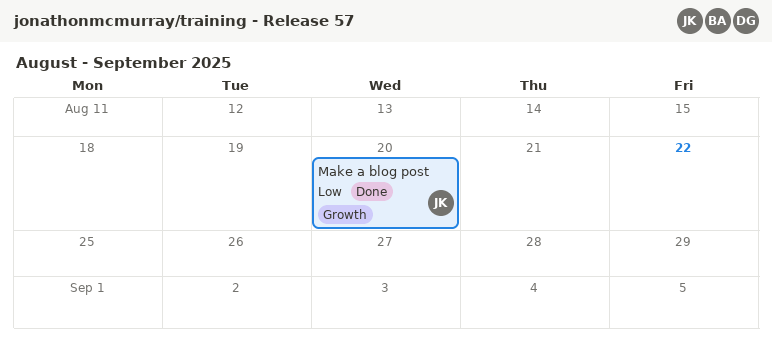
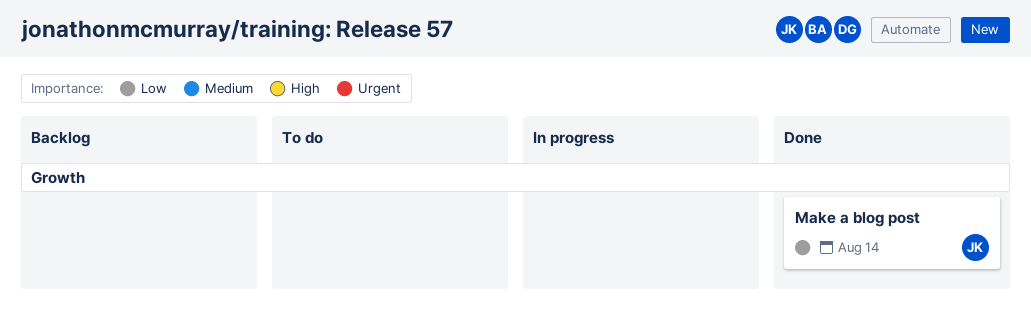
Make a blog post, due: Aug 20 -> Aug 14

